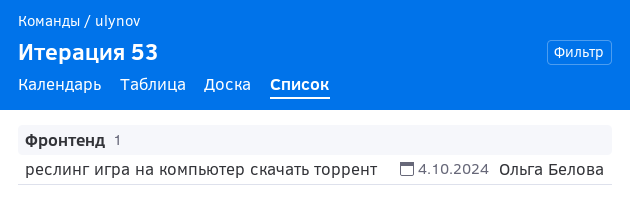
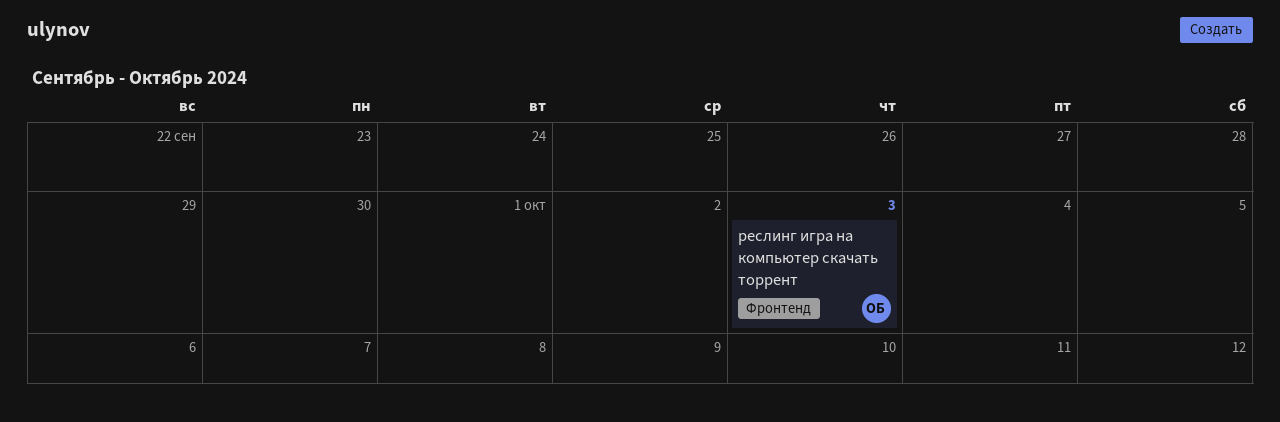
реслинг игра на компьютер скачать торрент, due: Oct 4 -> Oct 3

